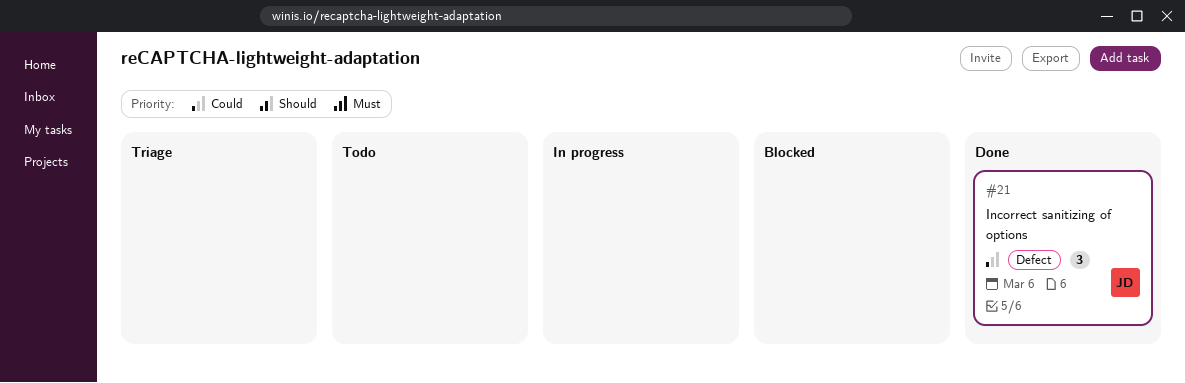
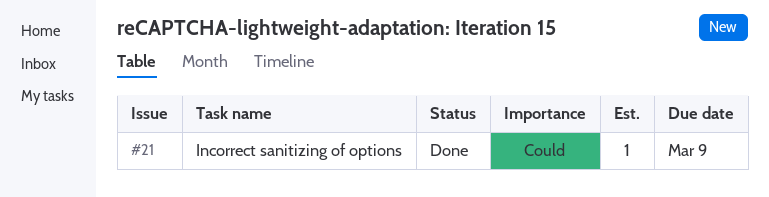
#21, estimate: 3 -> 1
#21, due: Mar 6 -> Mar 9

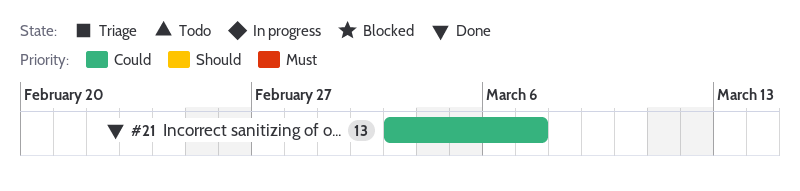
#21, estimate: 1 -> 13
#21, due: Mar 9 -> Mar 7

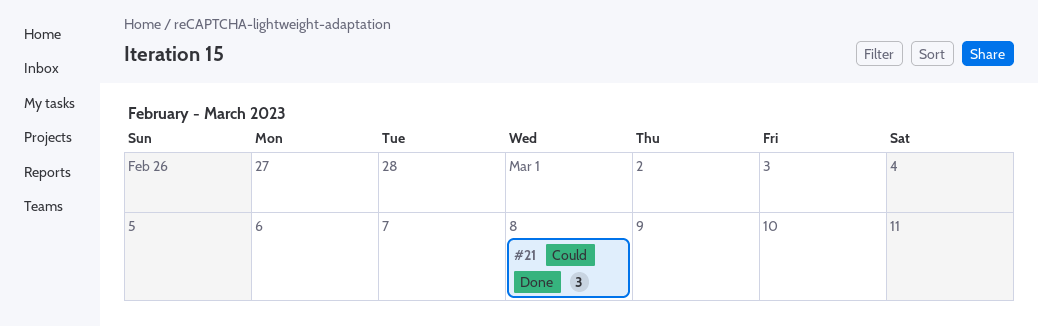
#21, estimate: 13 -> 3
#21, due: Mar 7 -> Mar 8

